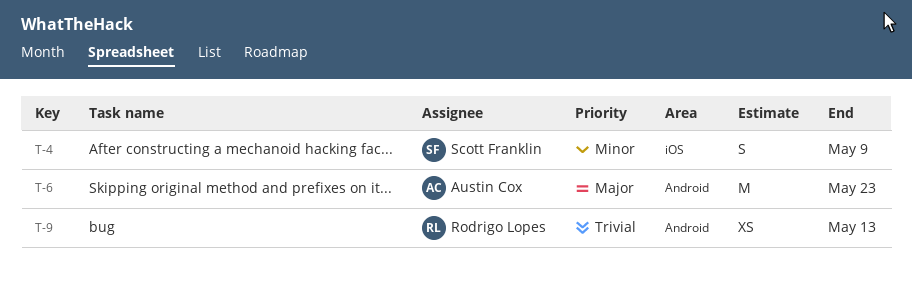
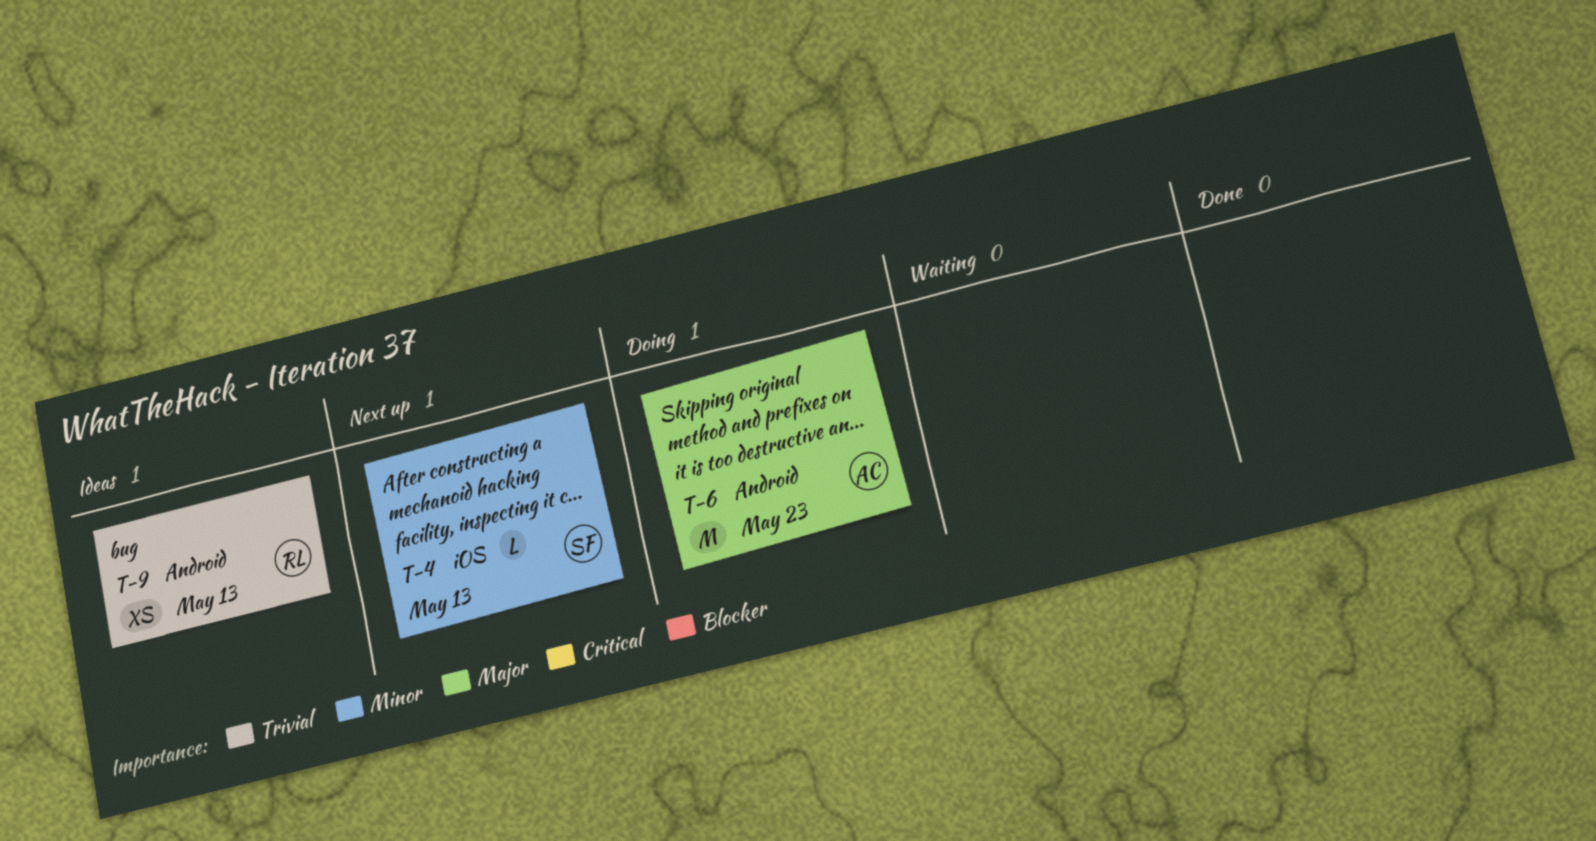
T-4, estimate: S -> L
T-4, due: May 9 -> May 13

